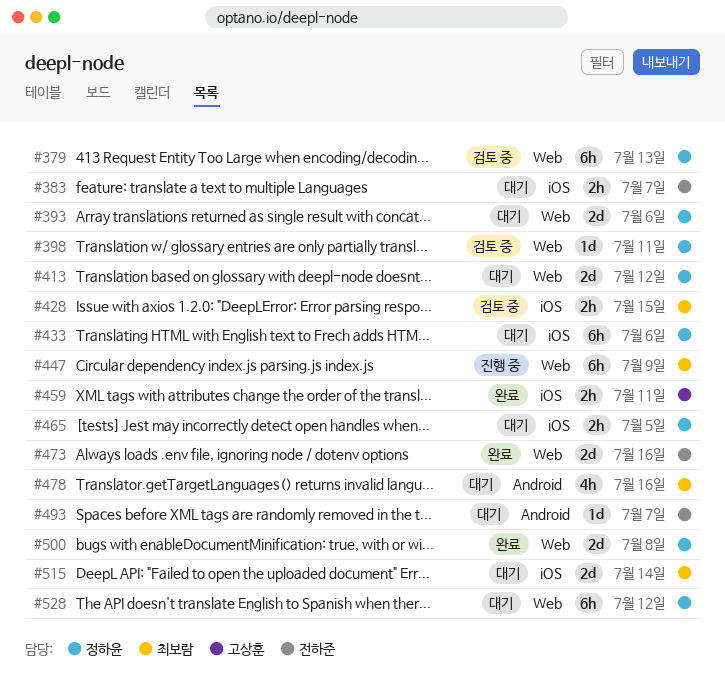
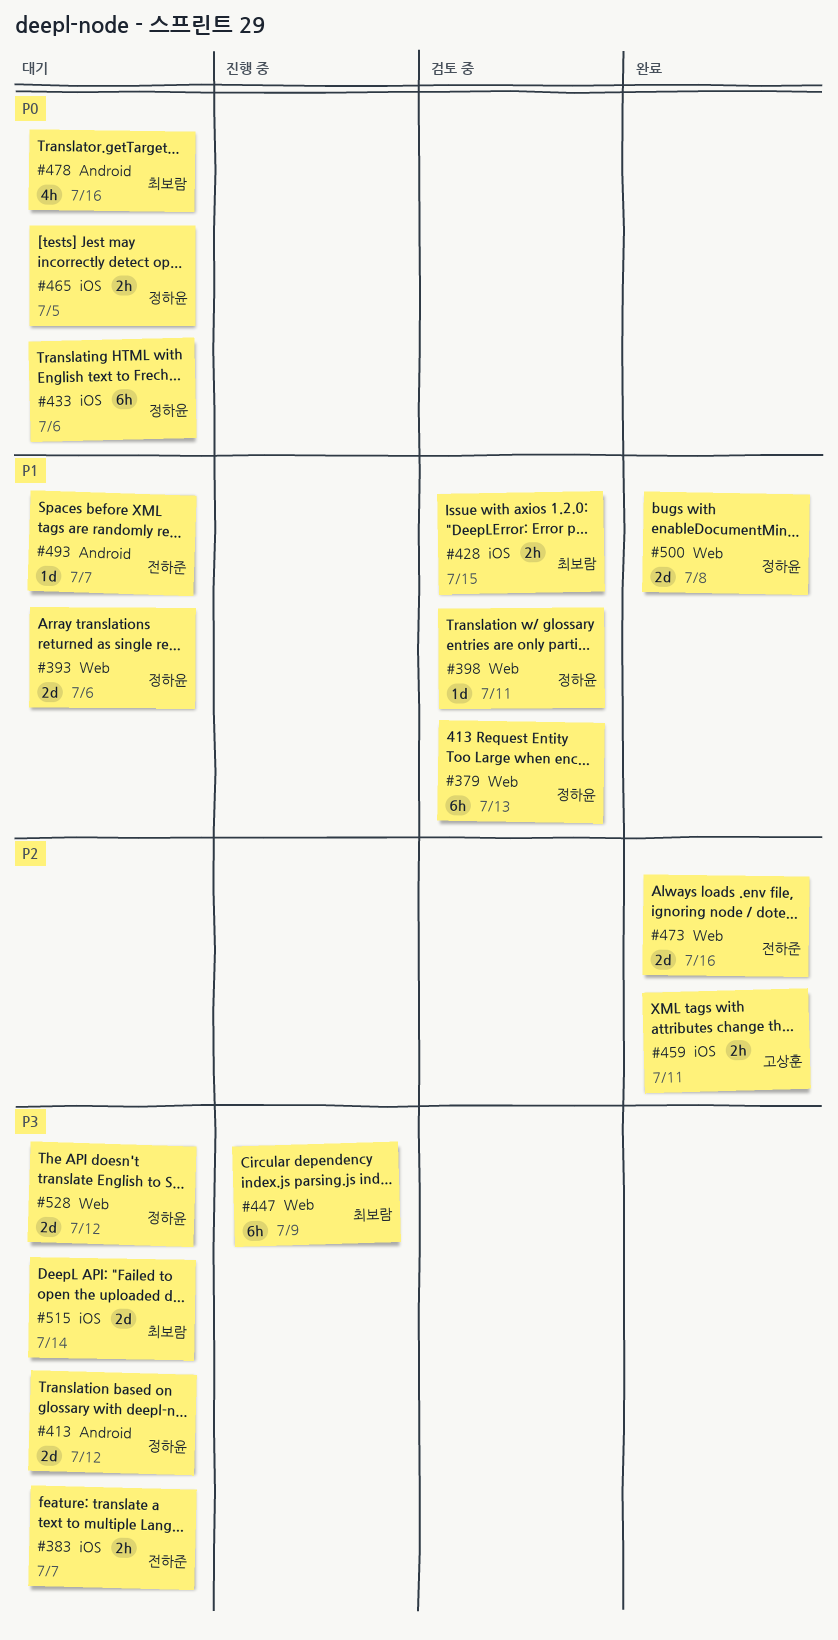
#413, label: Web -> Android
#528, estimate: 6h -> 2d

